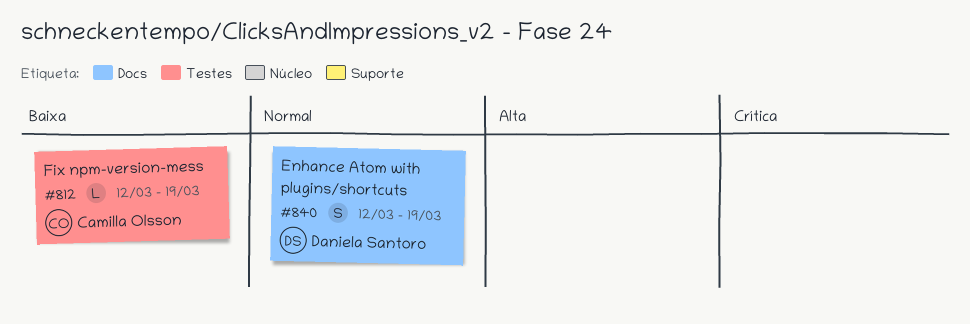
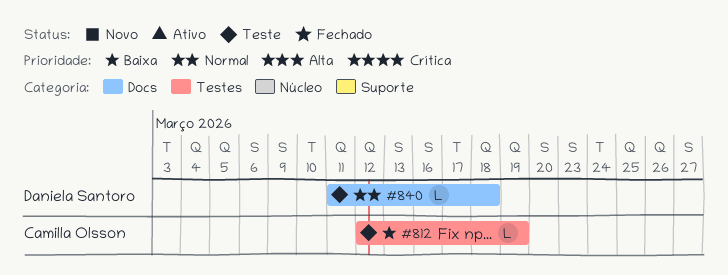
#840, estimate: S -> L
#840, start: Mar 12 -> Mar 11
#840, due: Mar 19 -> Mar 18

